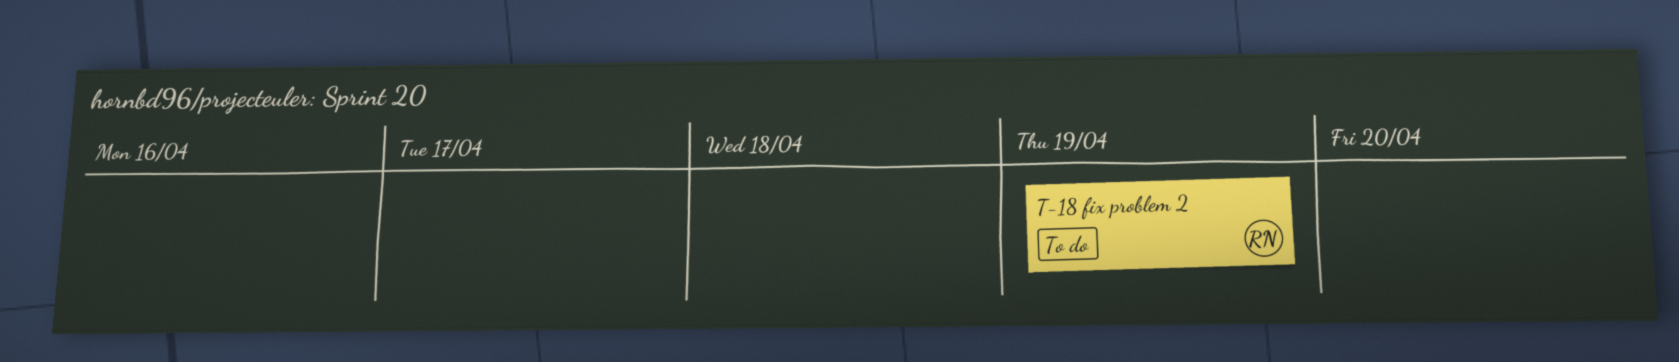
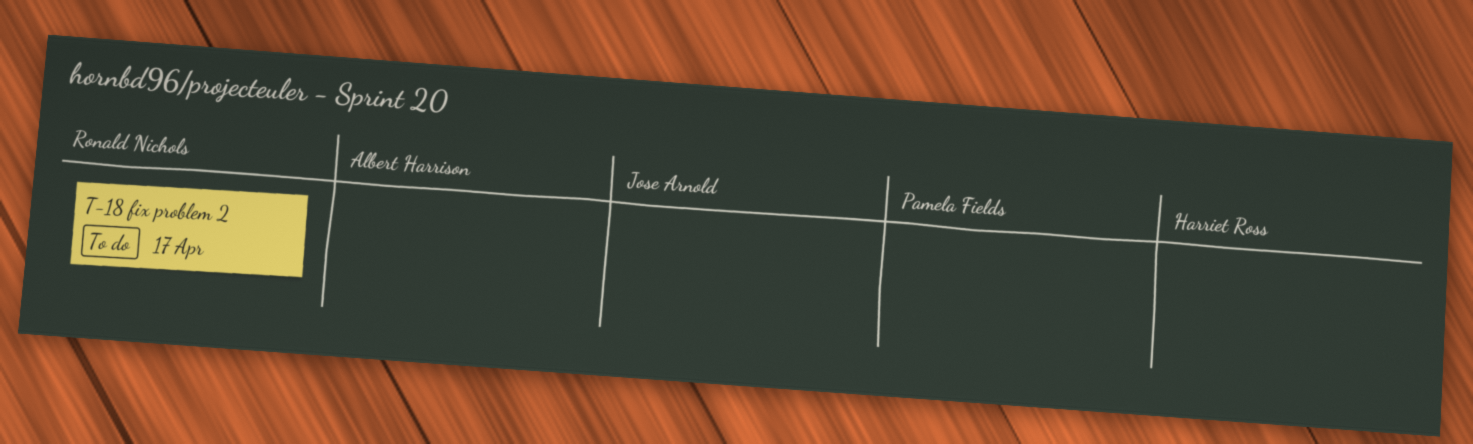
T-18, due: Apr 19 -> Apr 17

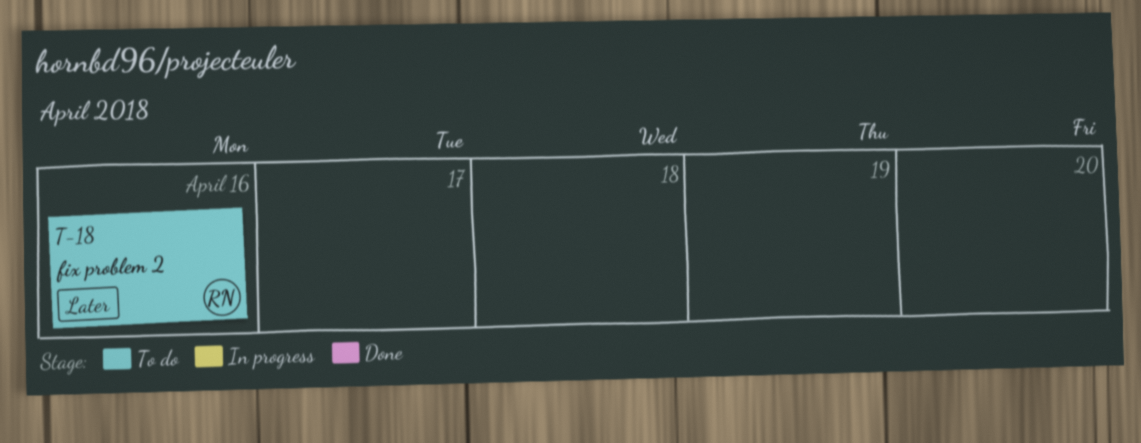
T-18, due: Apr 17 -> Apr 16

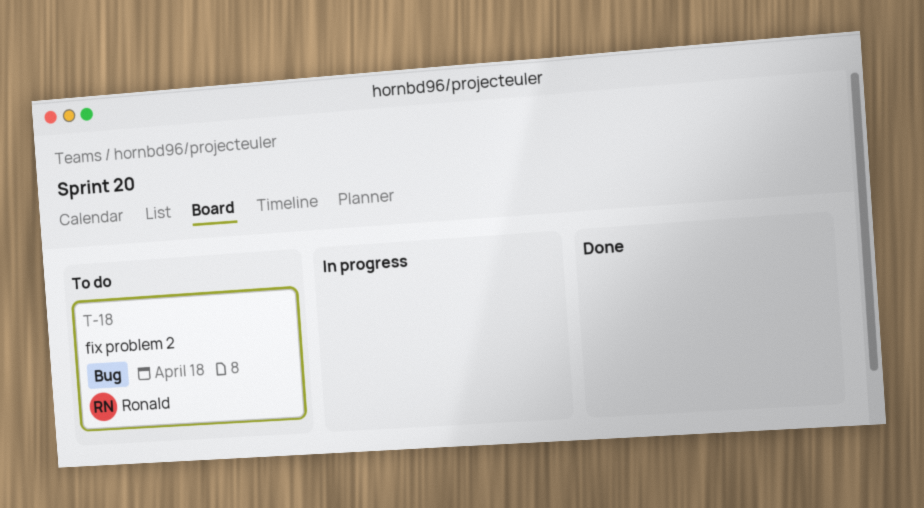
T-18, due: Apr 16 -> Apr 18

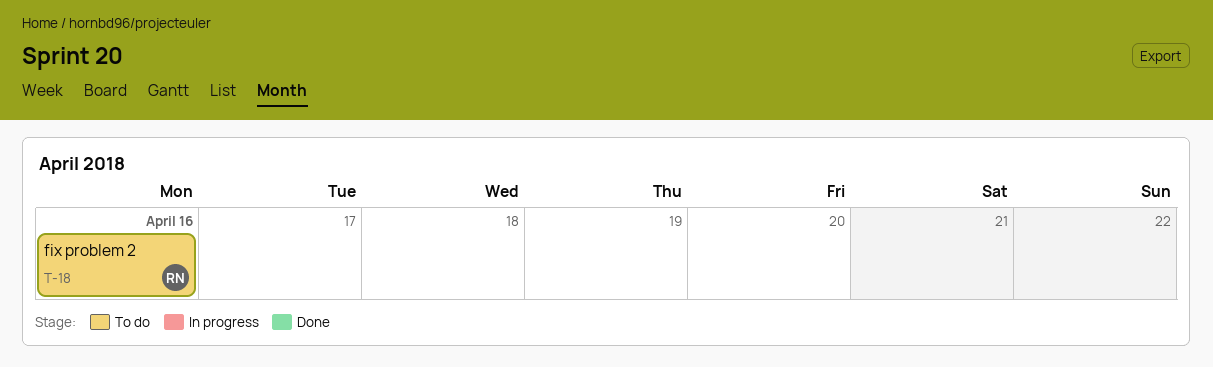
T-18, due: Apr 18 -> Apr 16

